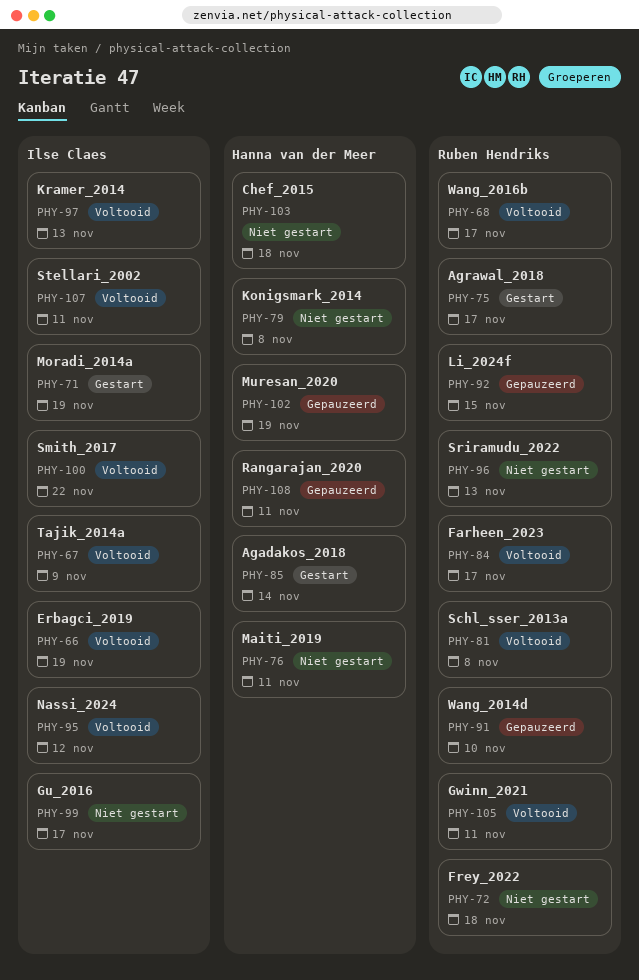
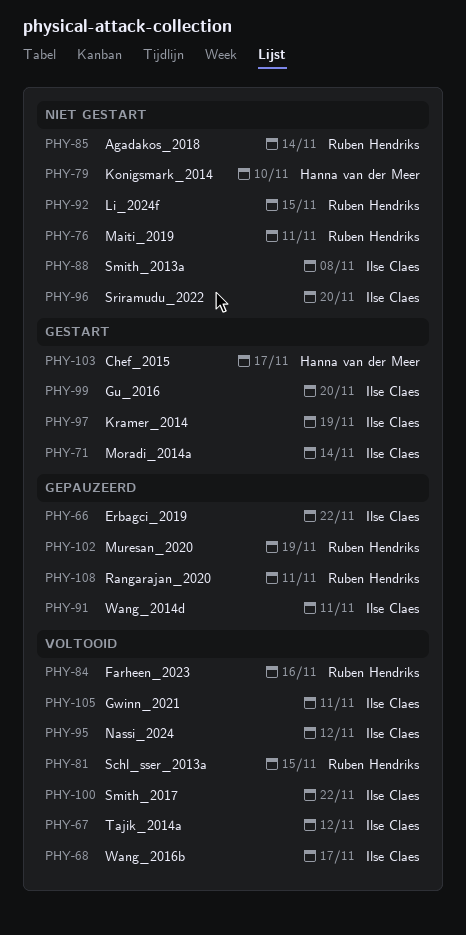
PHY-66, status: Voltooid -> Gepauzeerd
PHY-66, due: Nov 19 -> Nov 22
PHY-67, due: Nov 9 -> Nov 12
PHY-68, owner: Ruben Hendriks -> Ilse Claes
PHY-71, due: Nov 19 -> Nov 14
PHY-72: present -> none
PHY-75: present -> none
PHY-76, owner: Hanna van der Meer -> Ruben Hendriks
PHY-79, due: Nov 8 -> Nov 10
PHY-81, due: Nov 8 -> Nov 15
PHY-84, due: Nov 17 -> Nov 16
PHY-85, status: Gestart -> Niet gestart
PHY-85, owner: Hanna van der Meer -> Ruben Hendriks
PHY-88: none -> present
PHY-91, owner: Ruben Hendriks -> Ilse Claes
PHY-91, due: Nov 10 -> Nov 11
PHY-92, status: Gepauzeerd -> Niet gestart
PHY-96, owner: Ruben Hendriks -> Ilse Claes
PHY-96, due: Nov 13 -> Nov 20
PHY-97, status: Voltooid -> Gestart
PHY-97, due: Nov 13 -> Nov 19
PHY-99, status: Niet gestart -> Gestart
PHY-99, due: Nov 17 -> Nov 20
PHY-102, owner: Hanna van der Meer -> Ruben Hendriks
PHY-103, status: Niet gestart -> Gestart
PHY-103, due: Nov 18 -> Nov 17
PHY-105, owner: Ruben Hendriks -> Ilse Claes
PHY-107: present -> none
PHY-108, owner: Hanna van der Meer -> Ruben Hendriks

